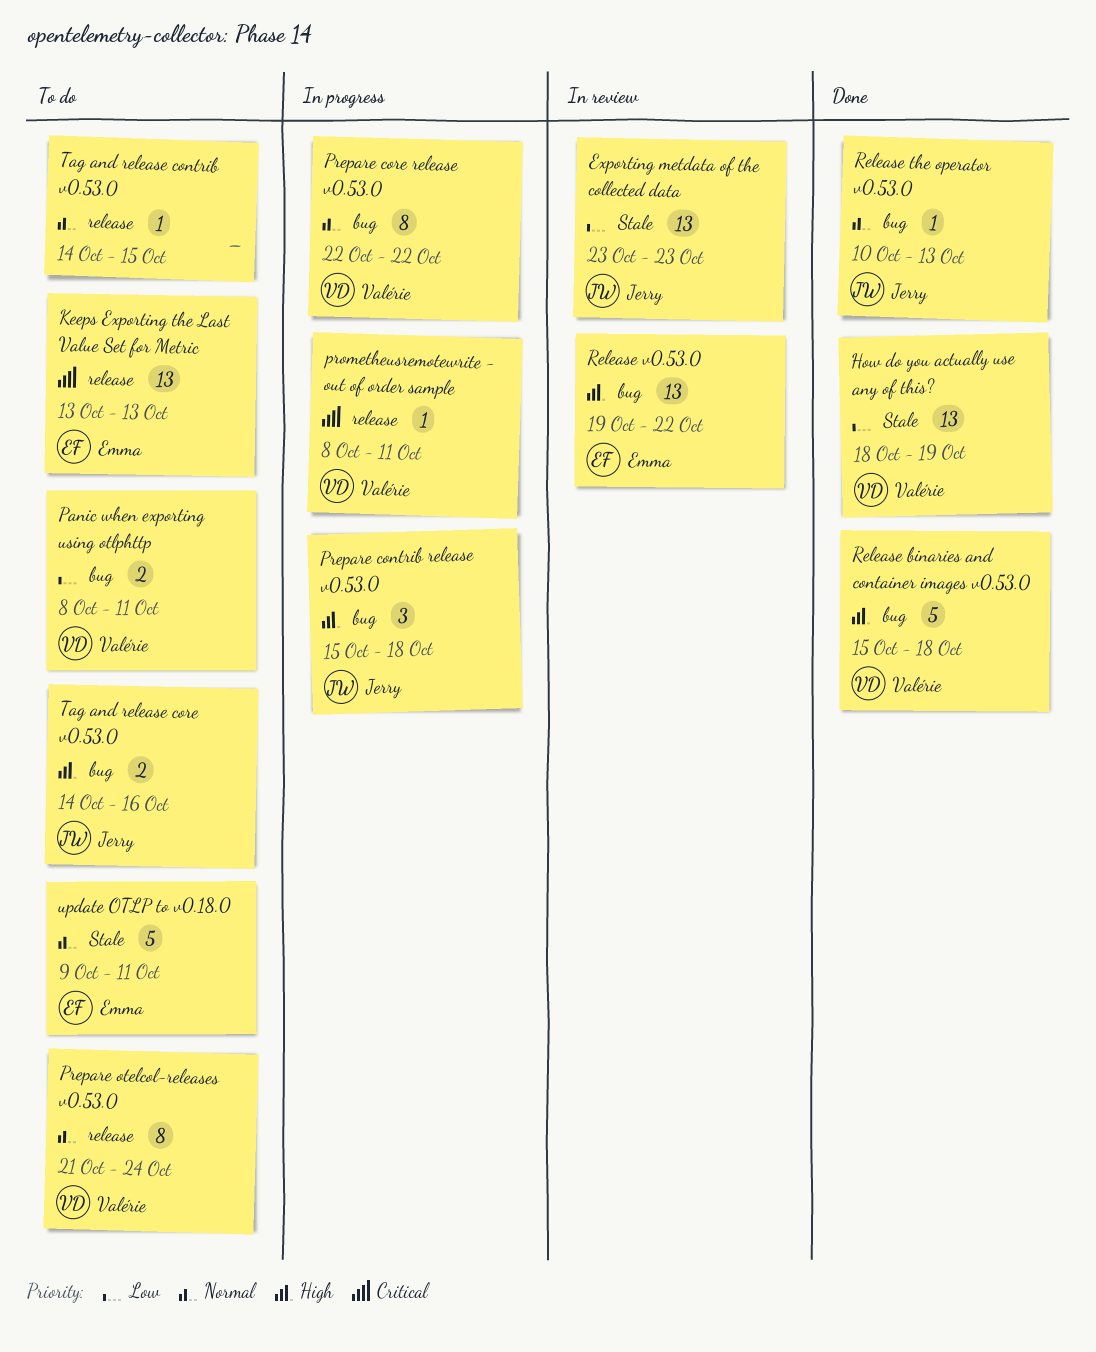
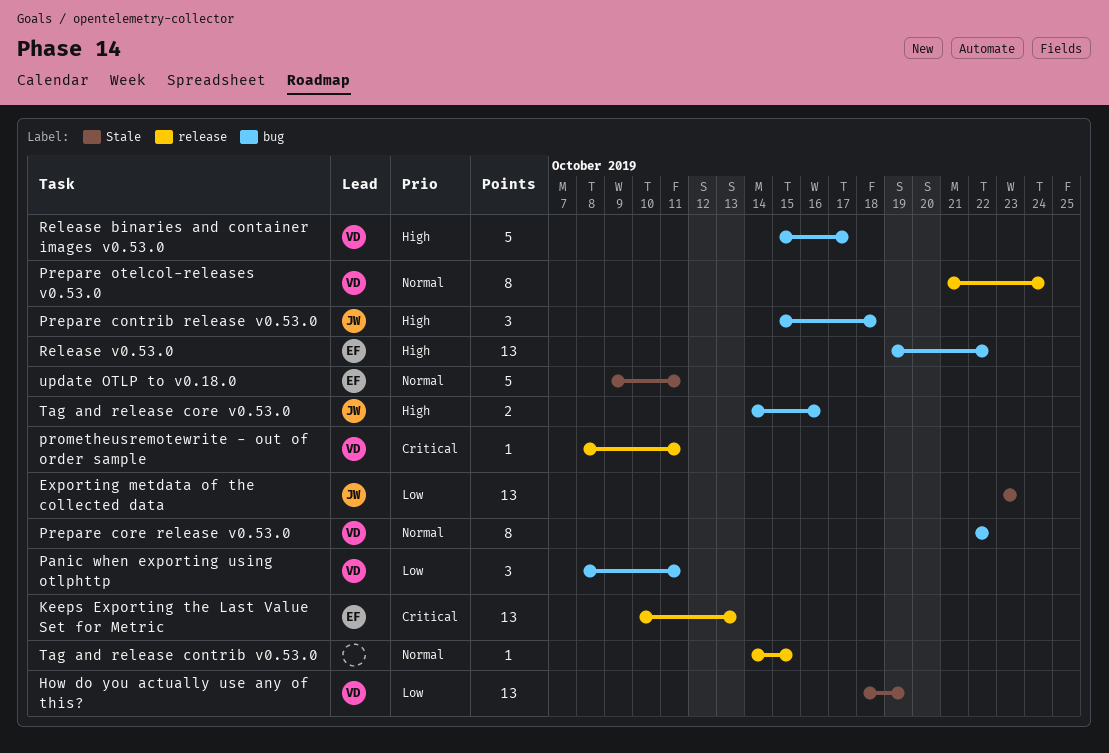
Keeps Exporting the Last Value Set for Metric, start: Oct 13 -> Oct 10
Panic when exporting using otlphttp, estimate: 2 -> 3
Release binaries and container images v0.53.0, due: Oct 18 -> Oct 17
Release the operator v0.53.0: present -> none

